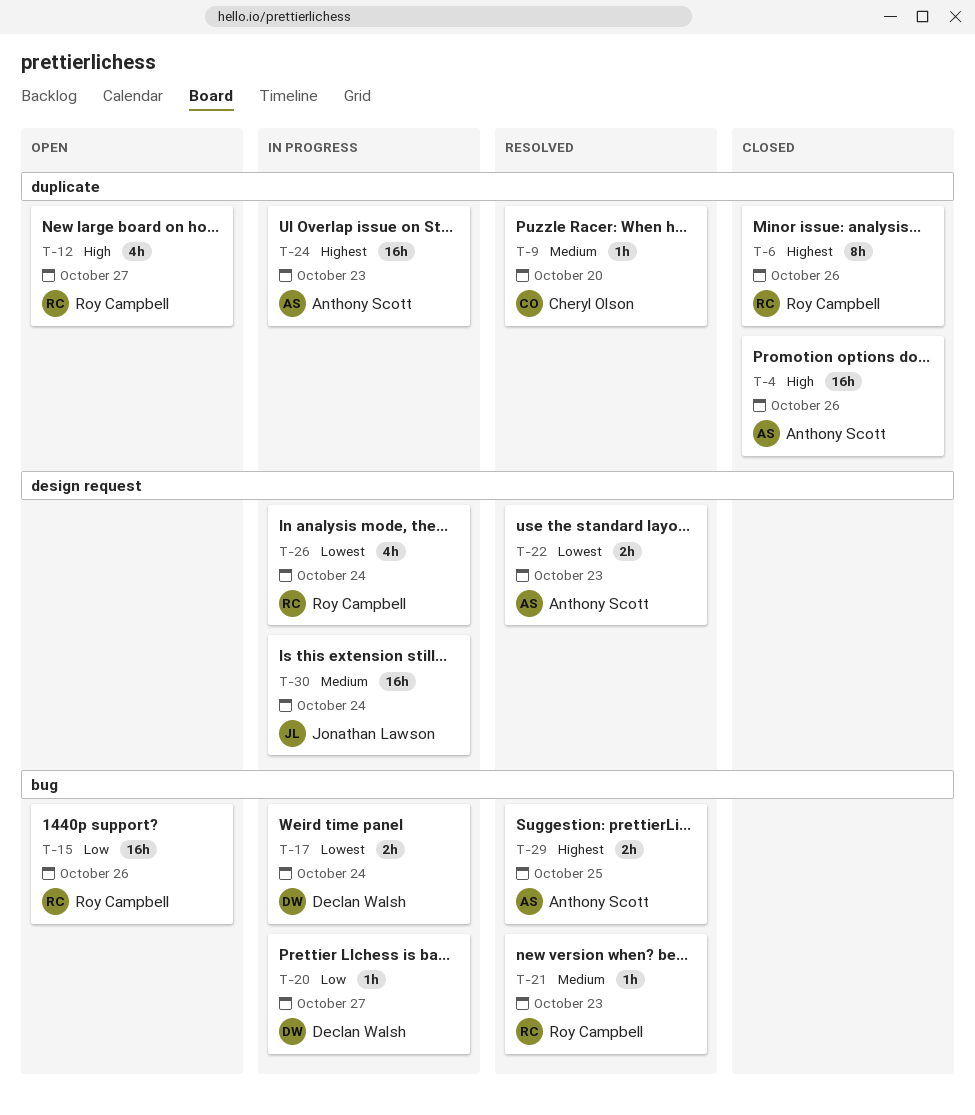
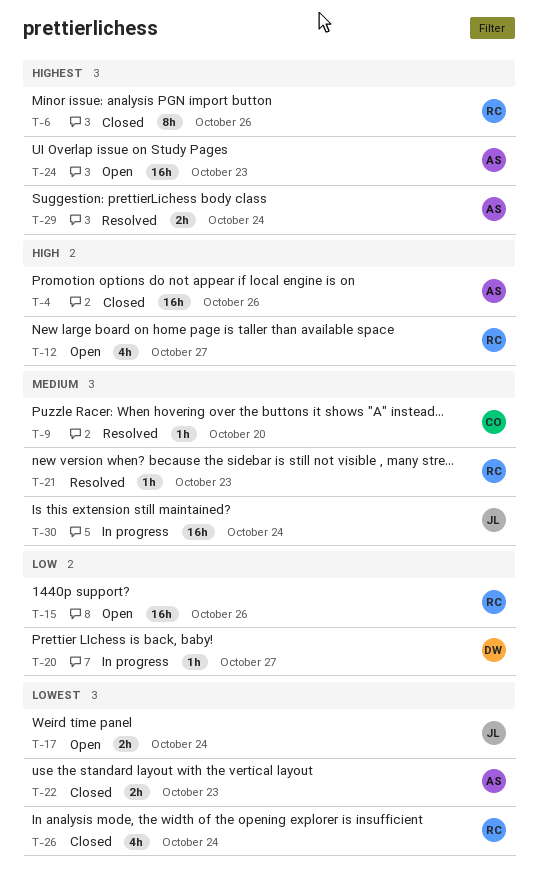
T-17, status: In progress -> Open
T-17, owner: Declan Walsh -> Jonathan Lawson
T-22, status: Resolved -> Closed
T-24, status: In progress -> Open
T-26, status: In progress -> Closed
T-29, due: Oct 25 -> Oct 24

